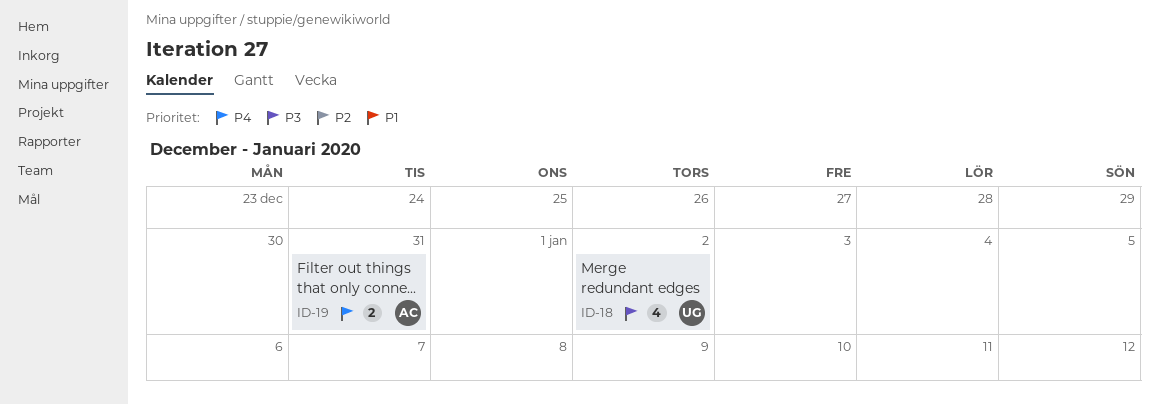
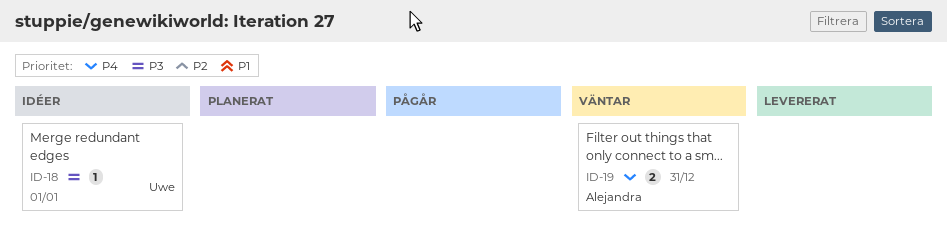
ID-18, estimate: 4 -> 1
ID-18, due: Jan 2 -> Jan 1

